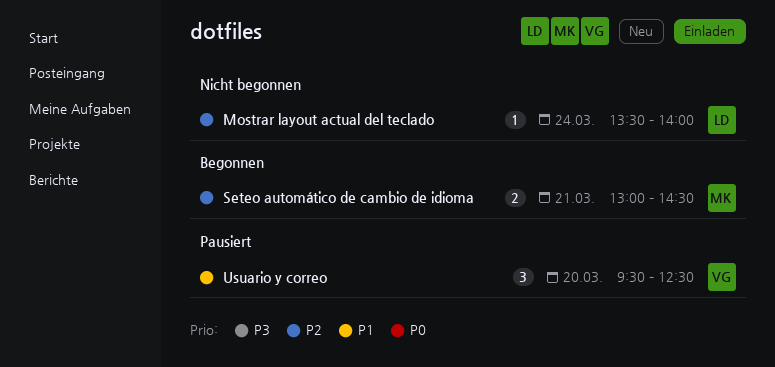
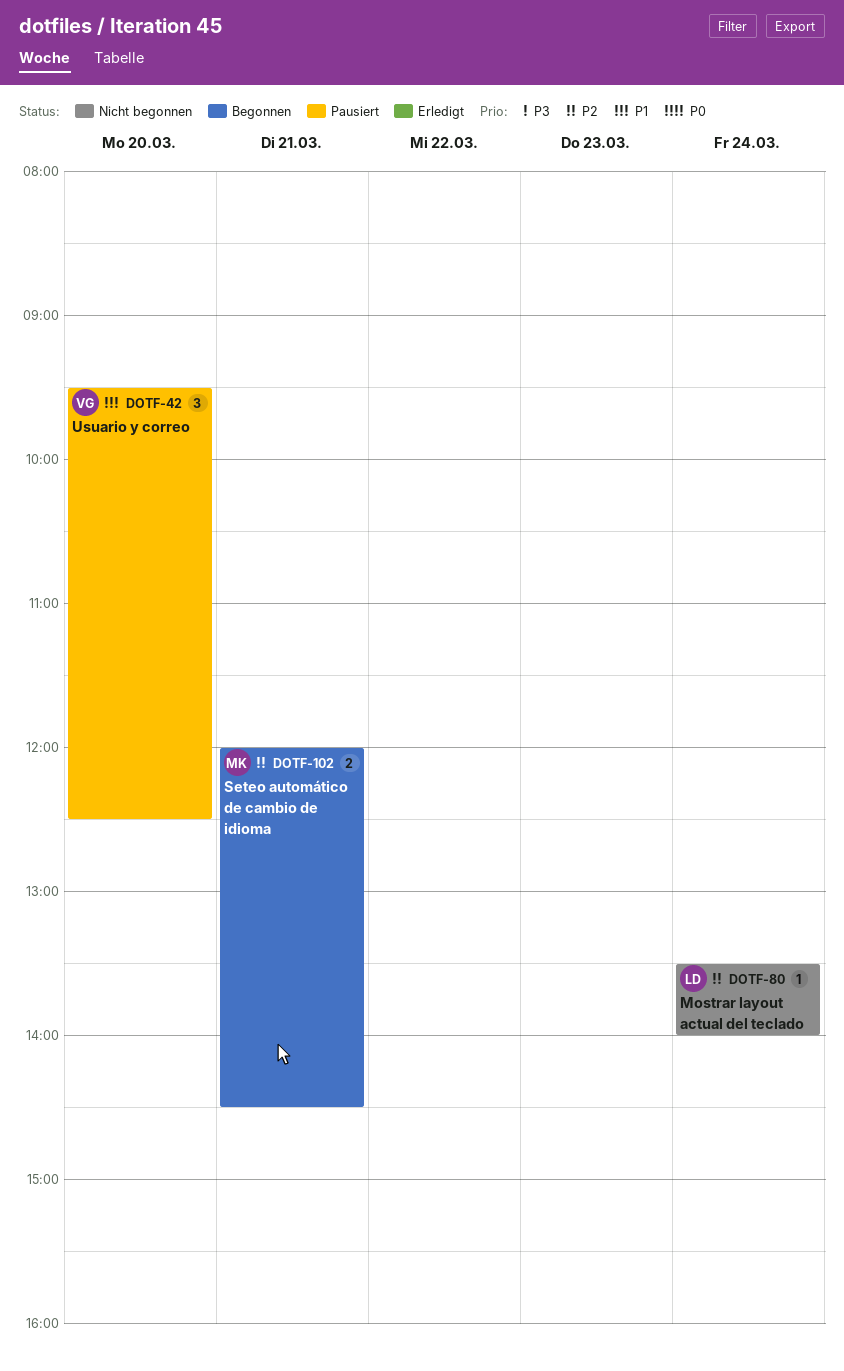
Seteo automático de cambio de idioma, begins: 13:00 -> 12:00

